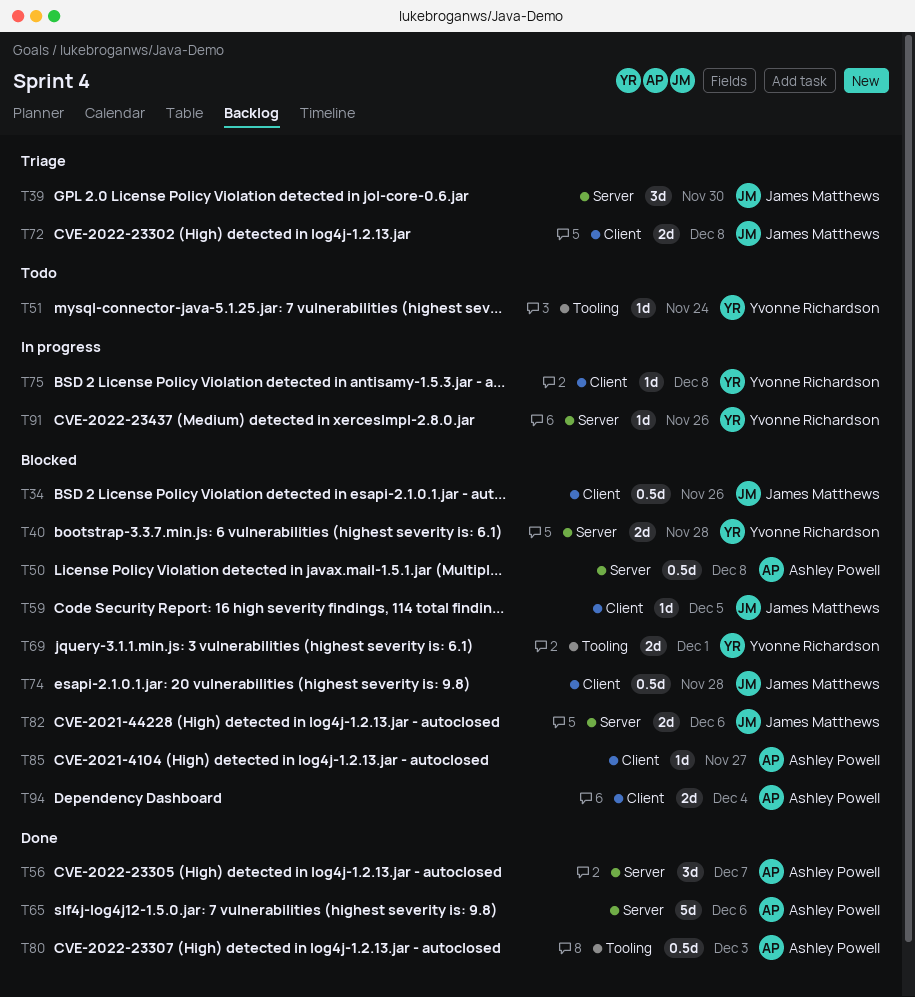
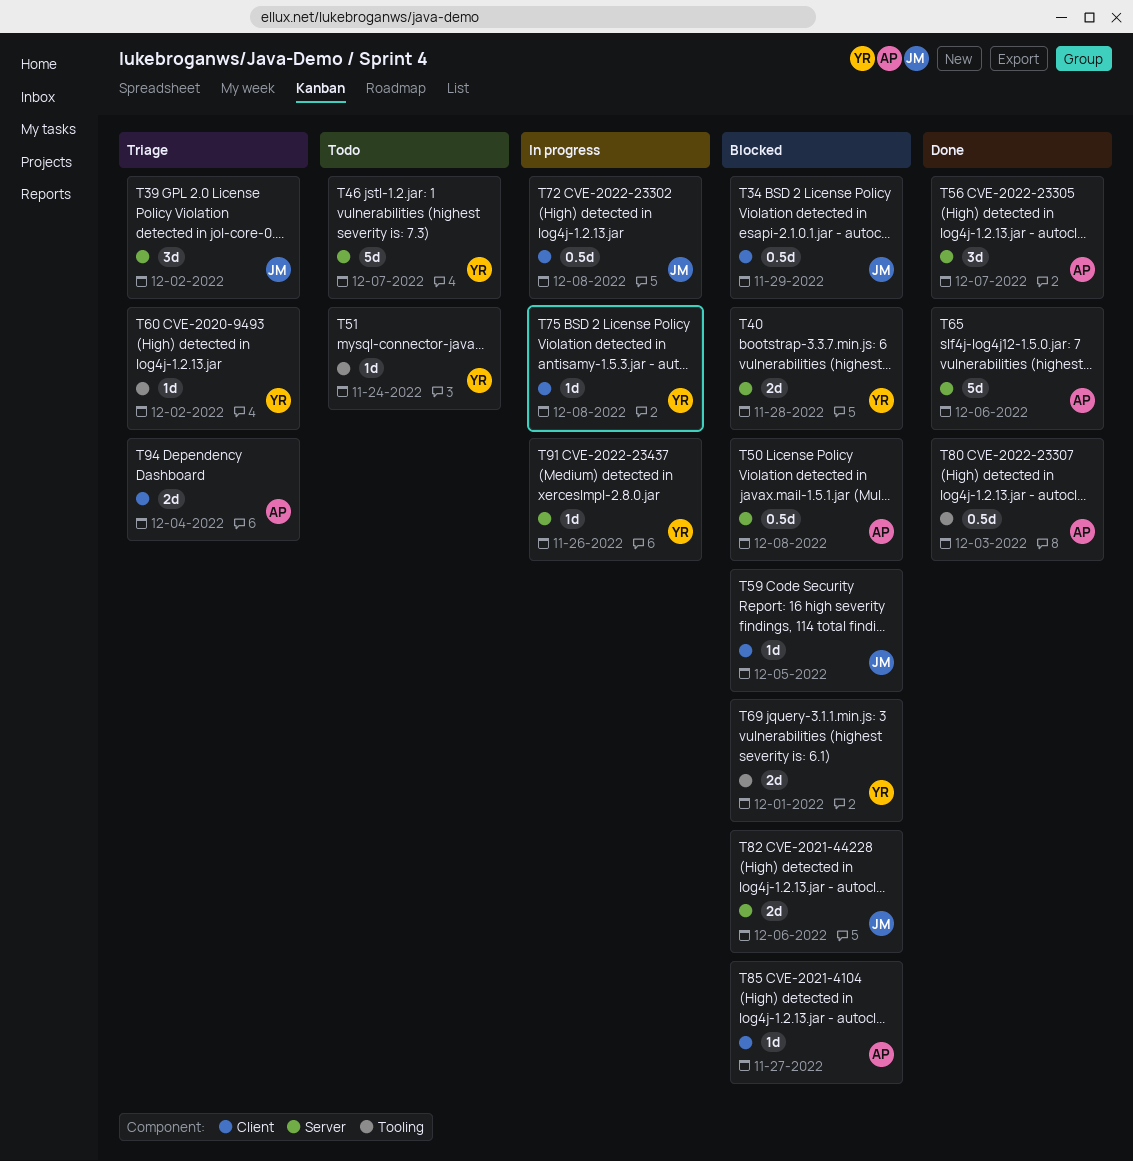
T34, due: Nov 26 -> Nov 29
T39, due: Nov 30 -> Dec 2
T46: none -> present
T60: none -> present
T72, status: Triage -> In progress
T72, estimate: 2d -> 0.5d
T74: present -> none
T94, status: Blocked -> Triage

